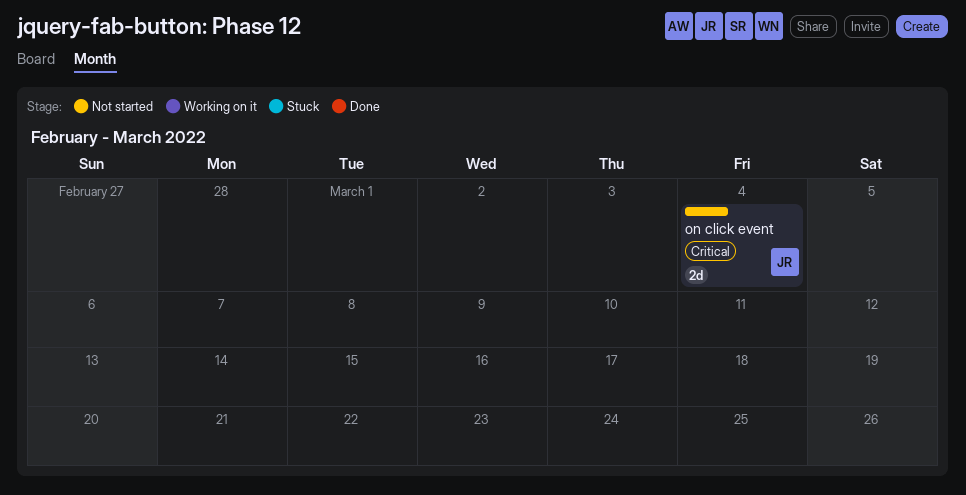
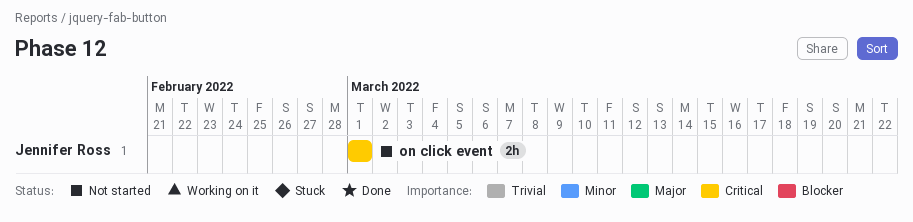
on click event, estimate: 2d -> 2h
on click event, due: Mar 4 -> Mar 1

